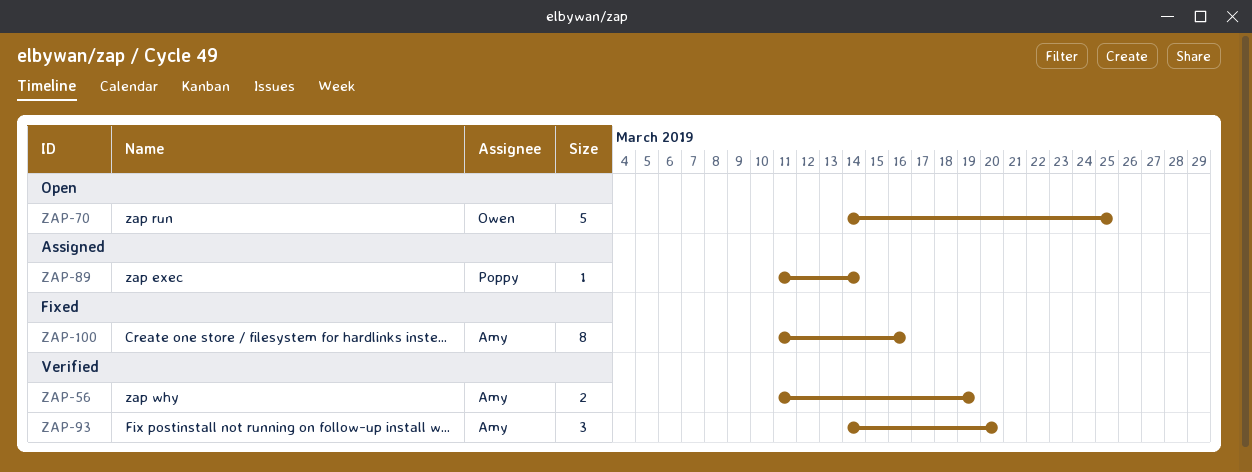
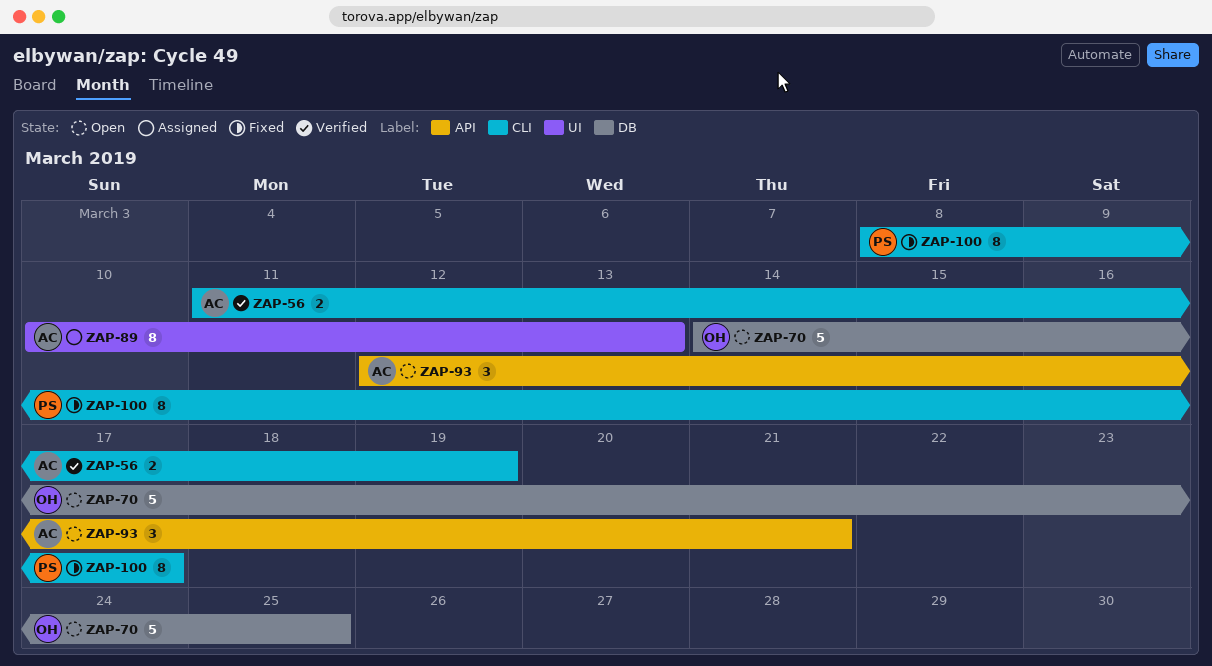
ZAP-89, owner: Poppy -> Amy
ZAP-89, estimate: 1 -> 8
ZAP-89, start: Mar 11 -> Mar 10
ZAP-89, due: Mar 14 -> Mar 13
ZAP-93, status: Verified -> Open
ZAP-93, start: Mar 14 -> Mar 12
ZAP-93, due: Mar 20 -> Mar 21
ZAP-100, owner: Amy -> Poppy
ZAP-100, start: Mar 11 -> Mar 8
ZAP-100, due: Mar 16 -> Mar 17

